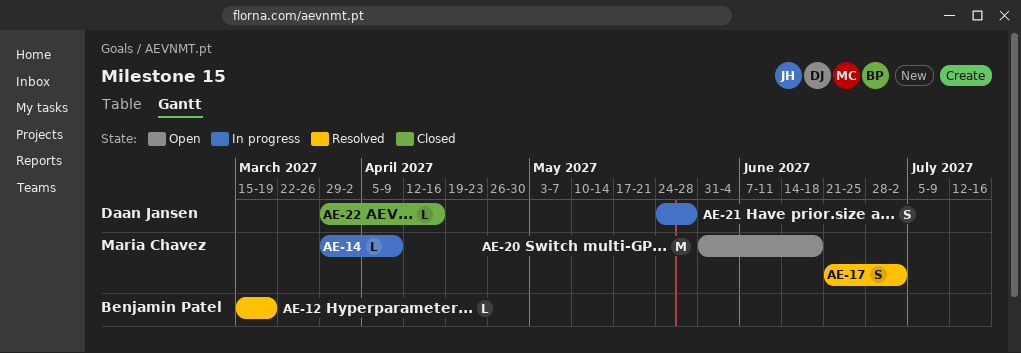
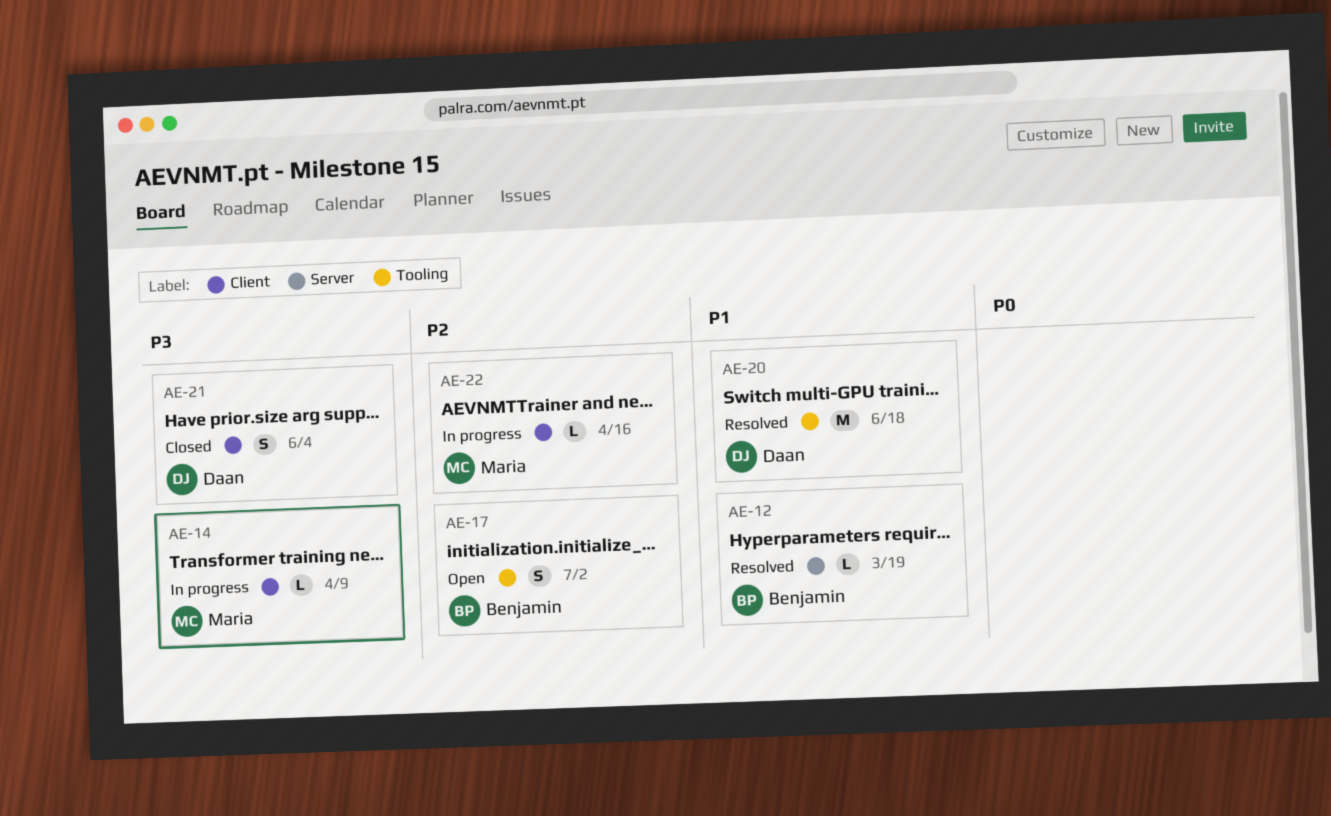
AE-17, status: Resolved -> Open
AE-17, owner: Maria Chavez -> Benjamin Patel
AE-20, status: Open -> Resolved
AE-20, owner: Maria Chavez -> Daan Jansen
AE-21, status: In progress -> Closed
AE-21, due: May 28 -> Jun 4
AE-22, status: Closed -> In progress
AE-22, owner: Daan Jansen -> Maria Chavez

